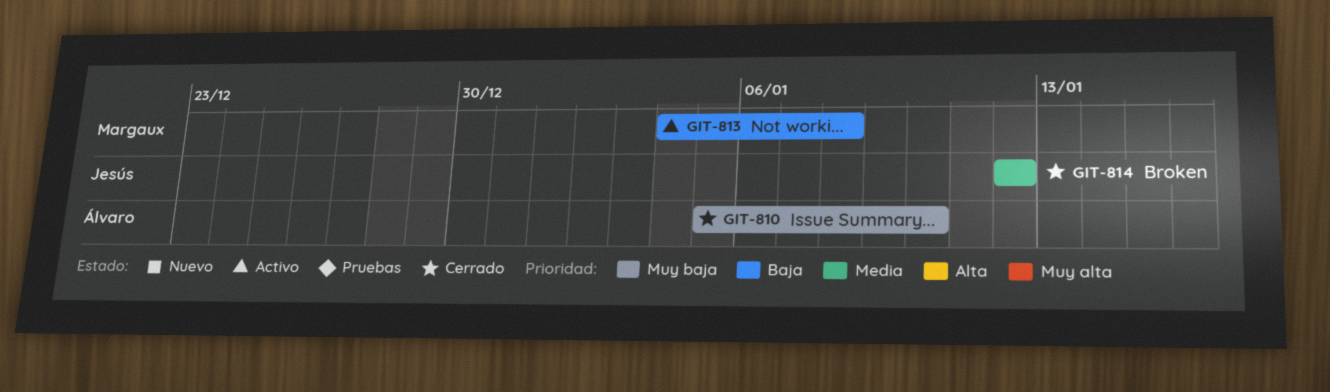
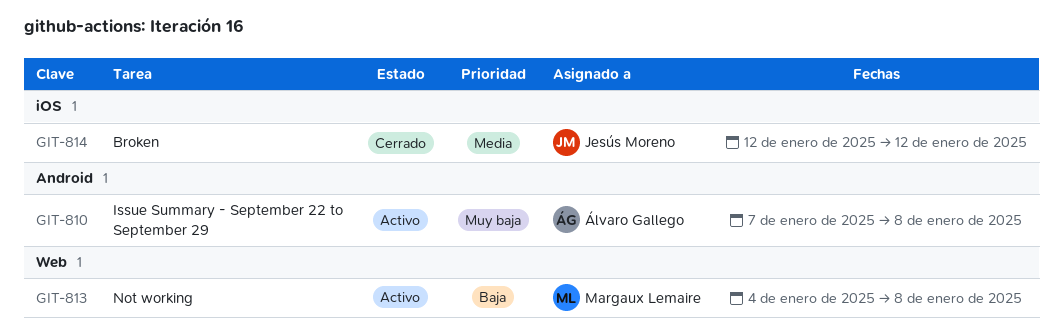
GIT-810, status: Cerrado -> Activo
GIT-810, start: Jan 5 -> Jan 7
GIT-810, due: Jan 10 -> Jan 8

